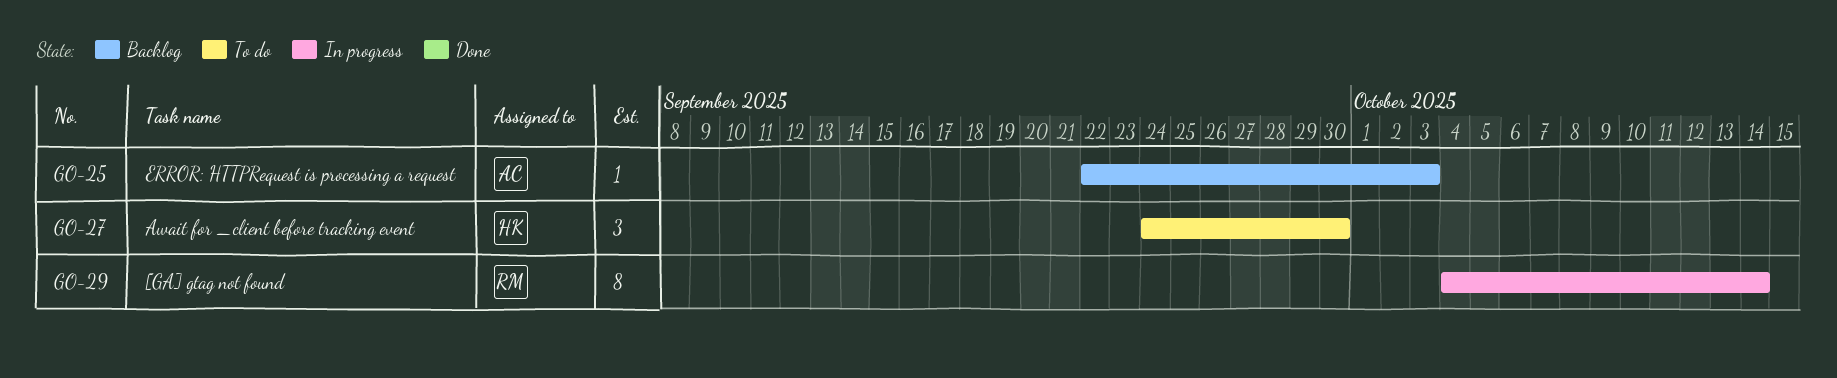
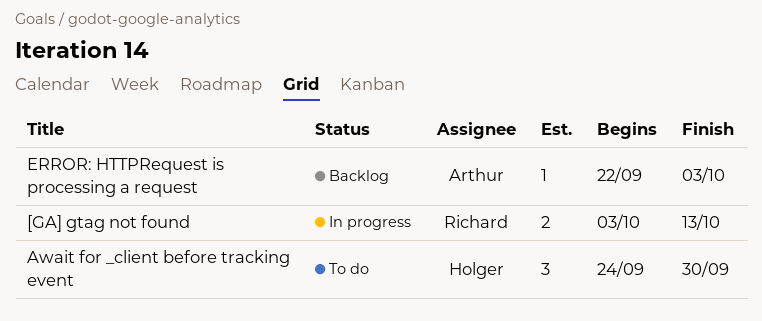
[GA] gtag not found, estimate: 8 -> 2
[GA] gtag not found, start: Oct 4 -> Oct 3
[GA] gtag not found, due: Oct 14 -> Oct 13

